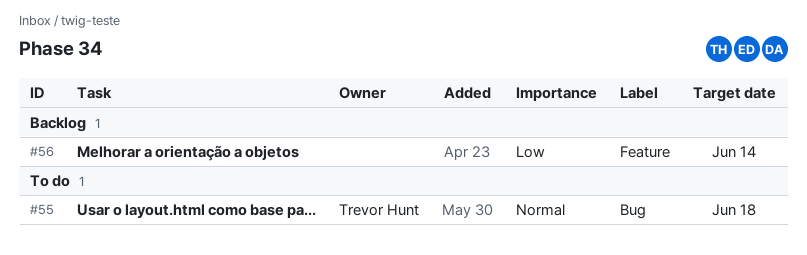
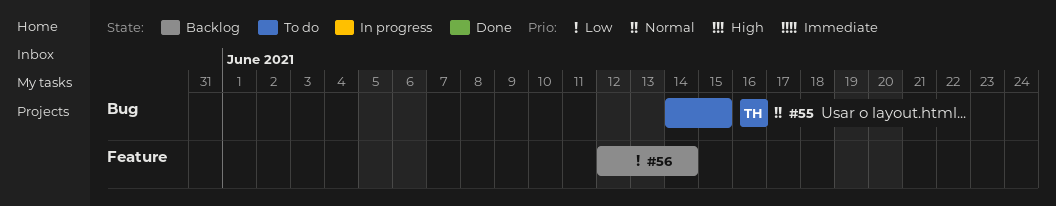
#55, due: Jun 18 -> Jun 15

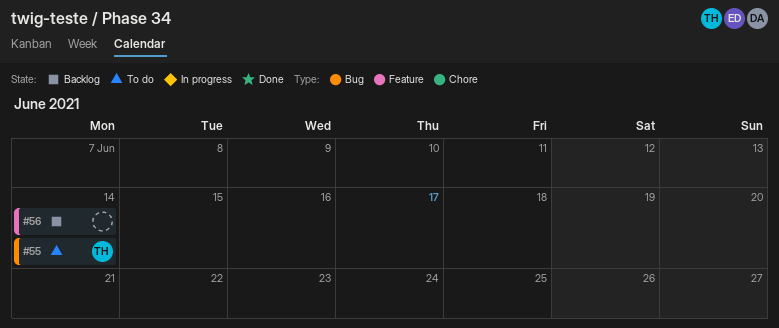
#55, due: Jun 15 -> Jun 14

